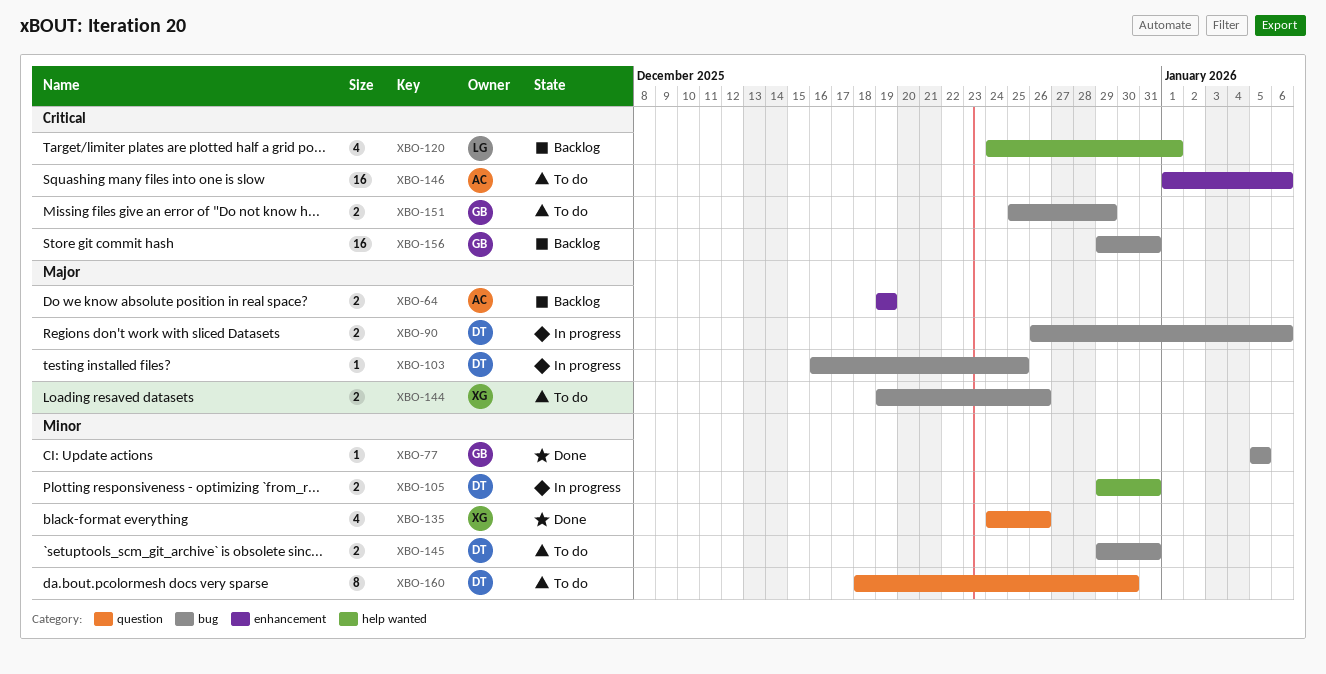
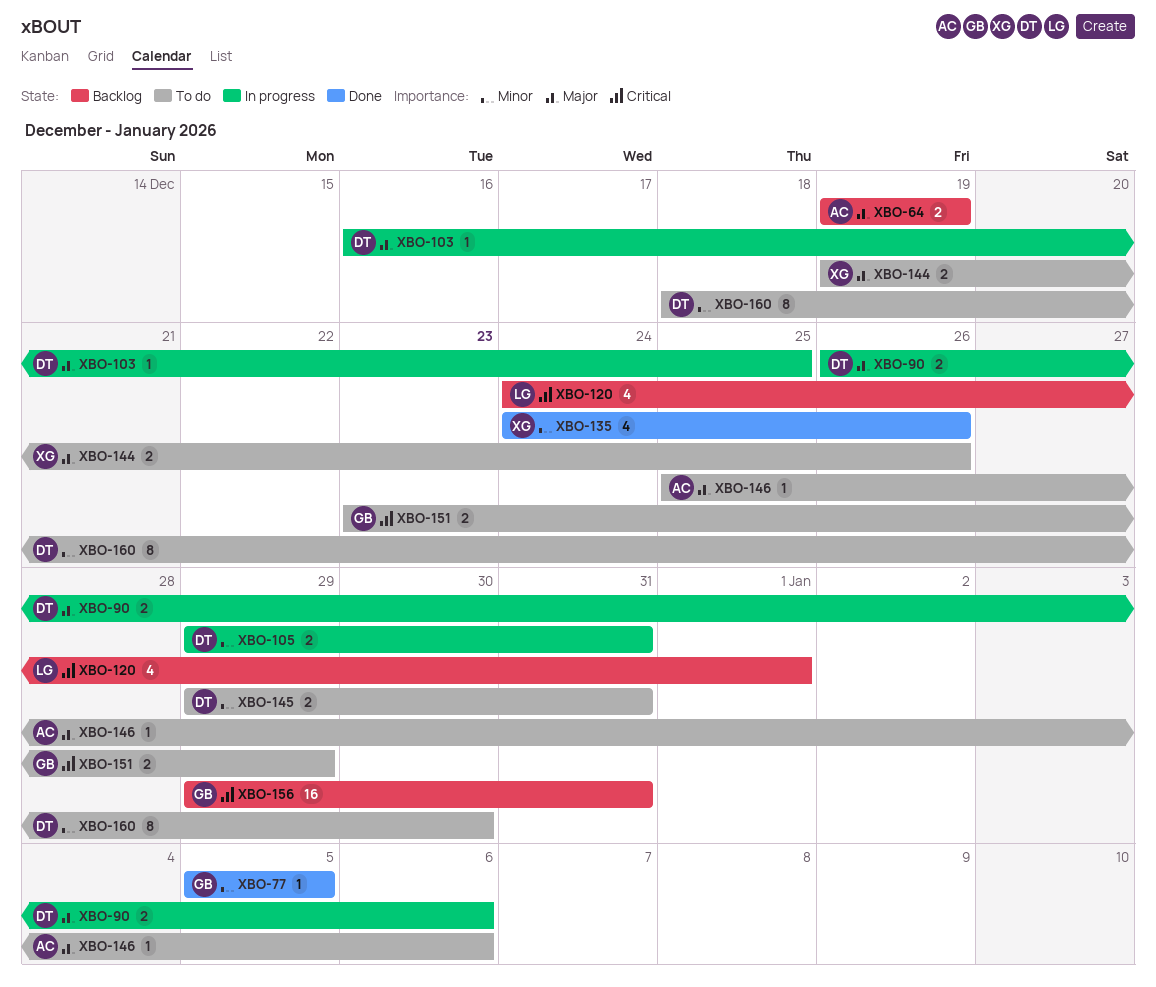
XBO-146, priority: Critical -> Major
XBO-146, estimate: 16 -> 1
XBO-146, start: Jan 1 -> Dec 25
XBO-151, start: Dec 25 -> Dec 23

